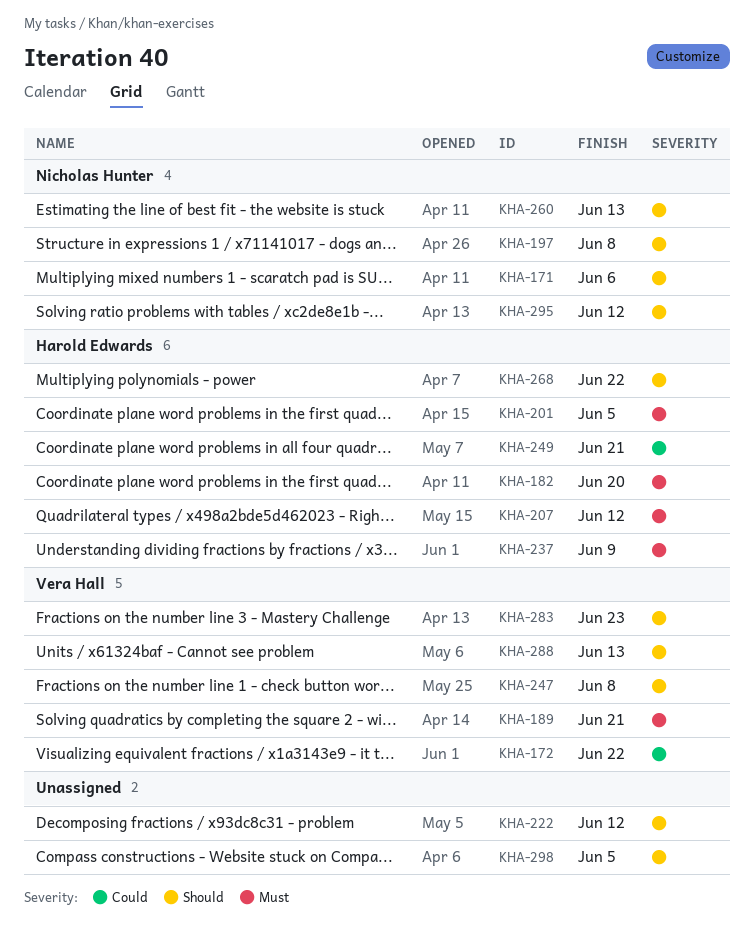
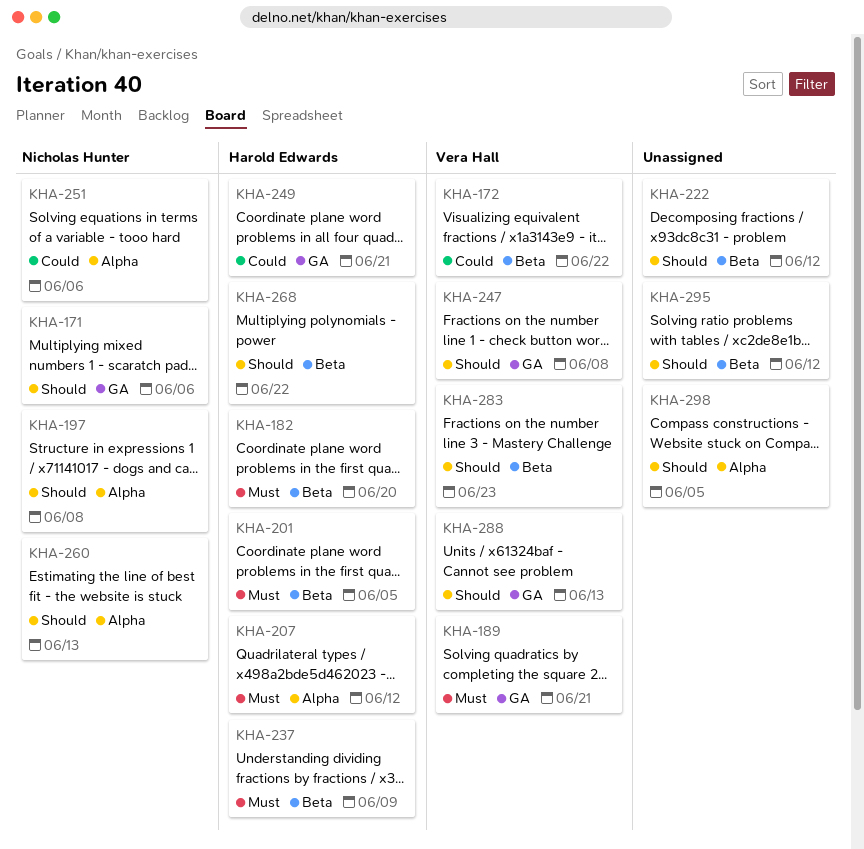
KHA-251: none -> present
KHA-295, owner: Nicholas Hunter -> none

